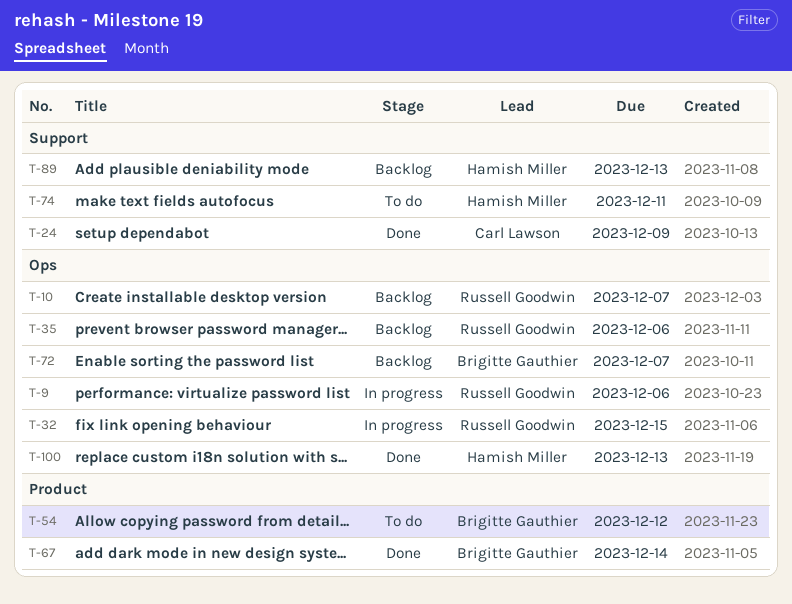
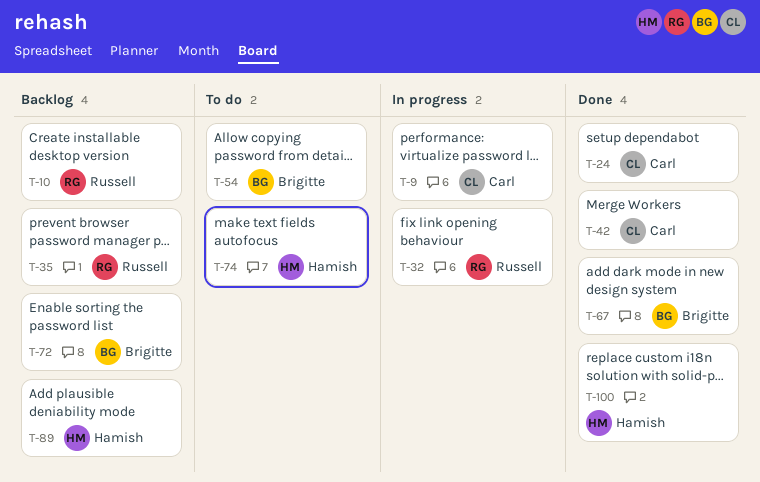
T-9, owner: Russell Goodwin -> Carl Lawson
T-42: none -> present

